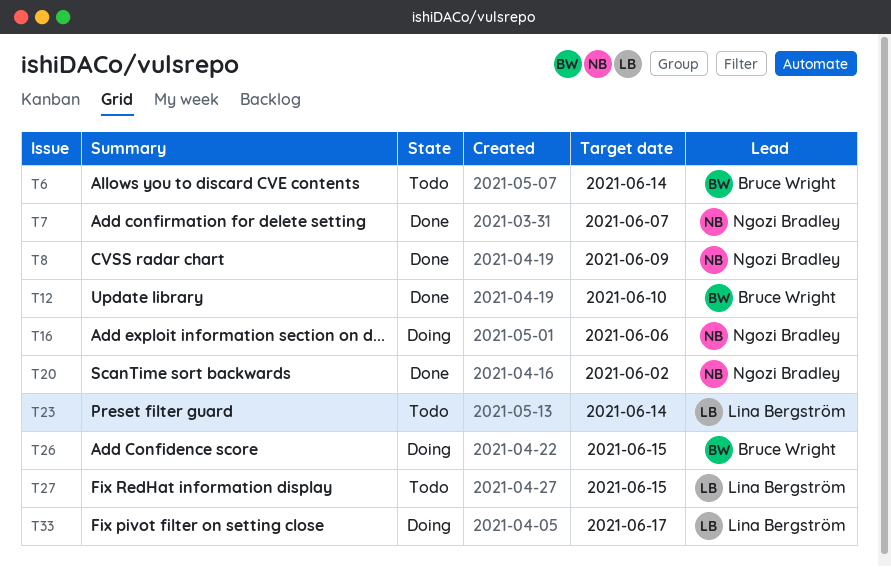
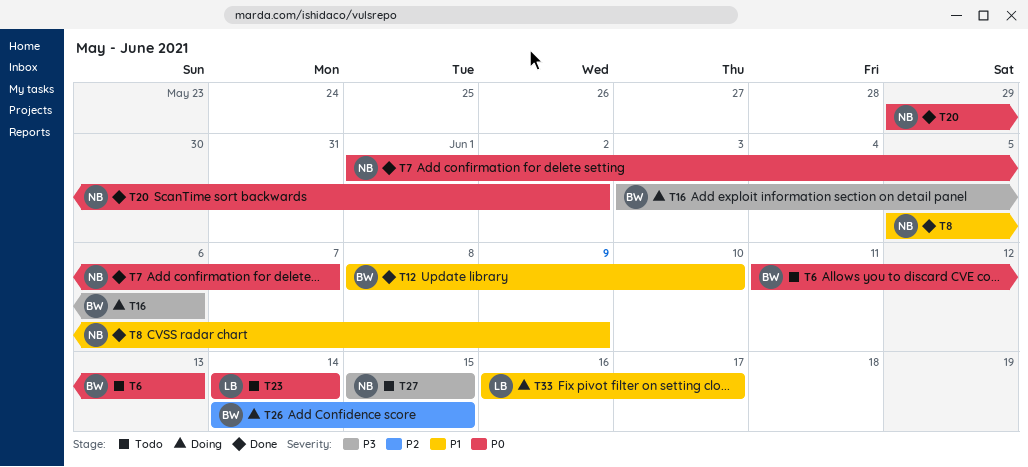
T6, due: Jun 14 -> Jun 13
T16, owner: Ngozi Bradley -> Bruce Wright
T27, owner: Lina Bergström -> Ngozi Bradley

